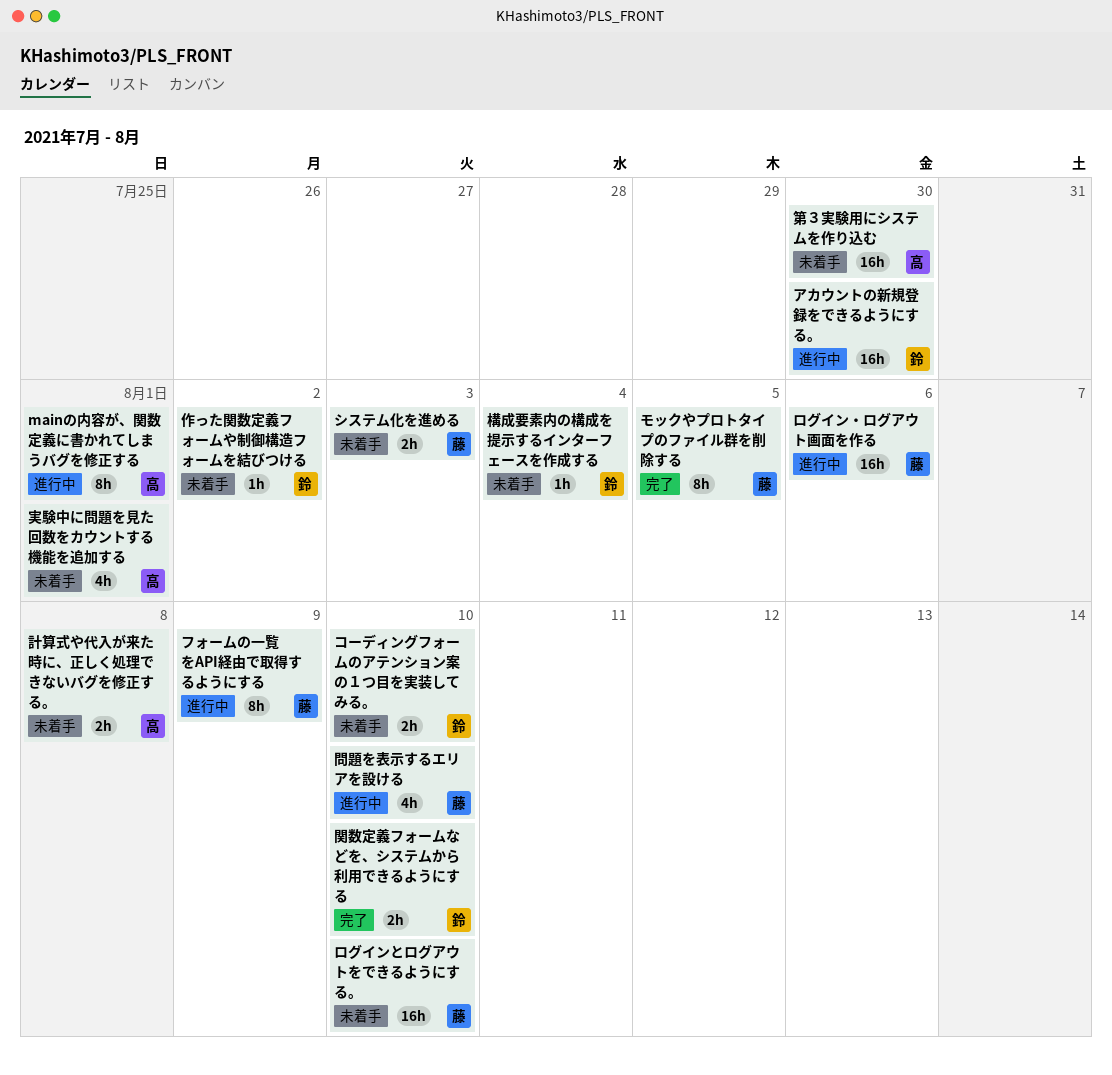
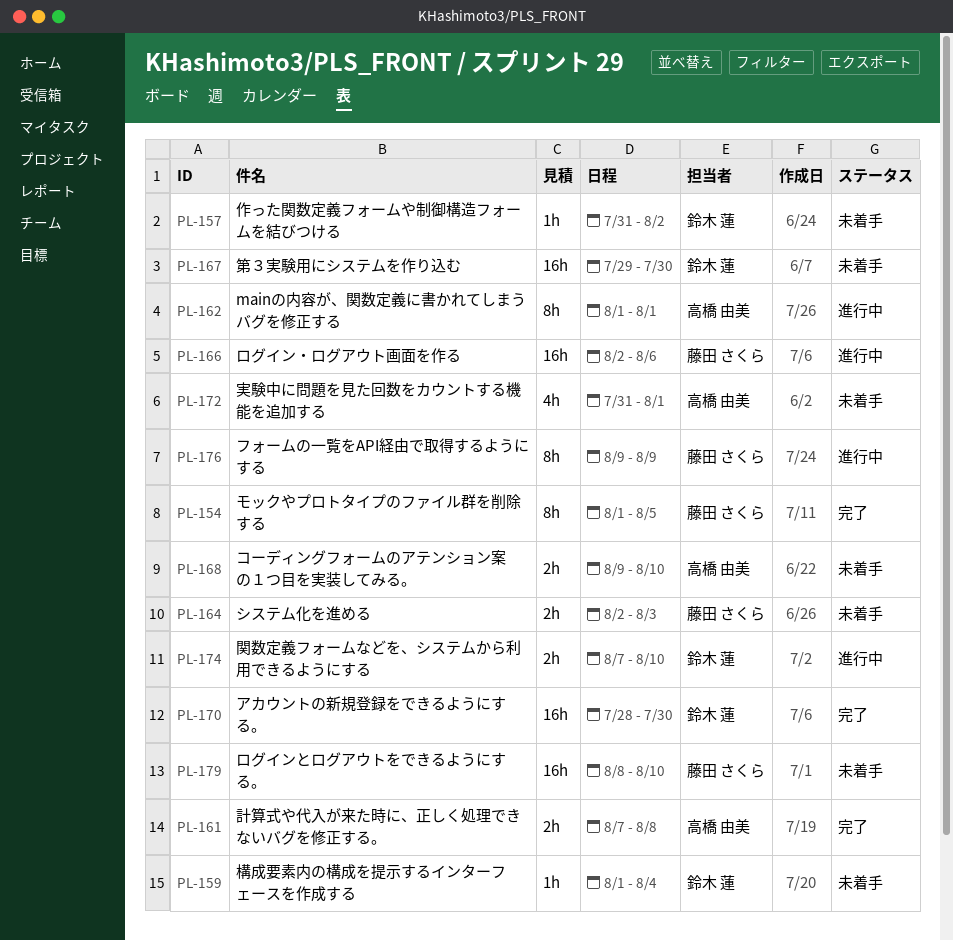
アカウントの新規登録をできるようにする。, status: 進行中 -> 完了
コーディングフォームのアテンション案の１つ目を実装してみる。, owner: 鈴木 蓮 -> 高橋 由美
問題を表示するエリアを設ける: present -> none
第３実験用にシステムを作り込む, owner: 高橋 由美 -> 鈴木 蓮
計算式や代入が来た時に、正しく処理できないバグを修正する。, status: 未着手 -> 完了
関数定義フォームなどを、システムから利用できるようにする, status: 完了 -> 進行中

